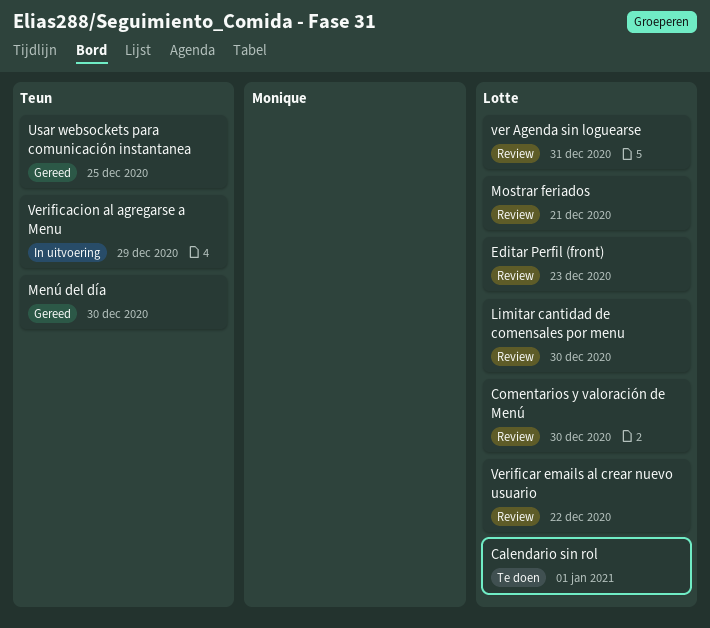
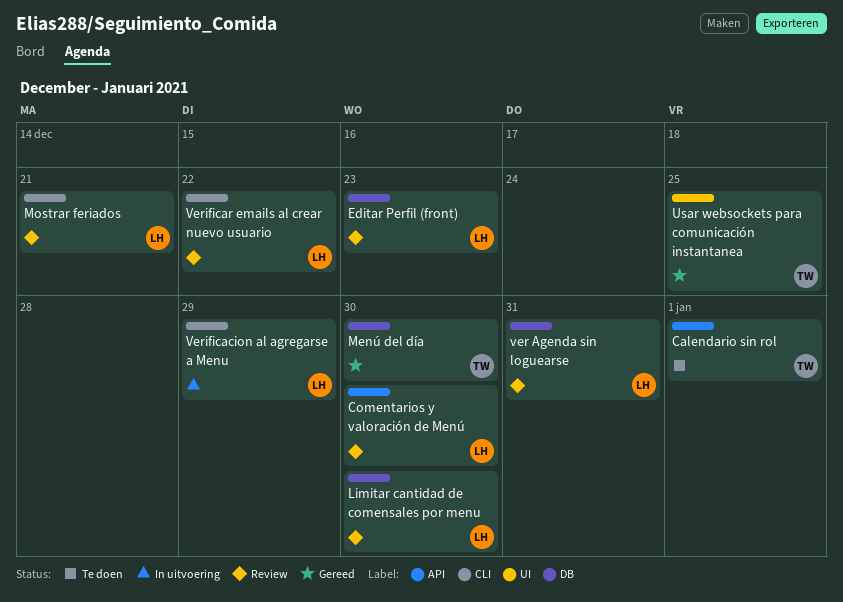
Calendario sin rol, owner: Lotte -> Teun
Verificacion al agregarse a Menu, owner: Teun -> Lotte

